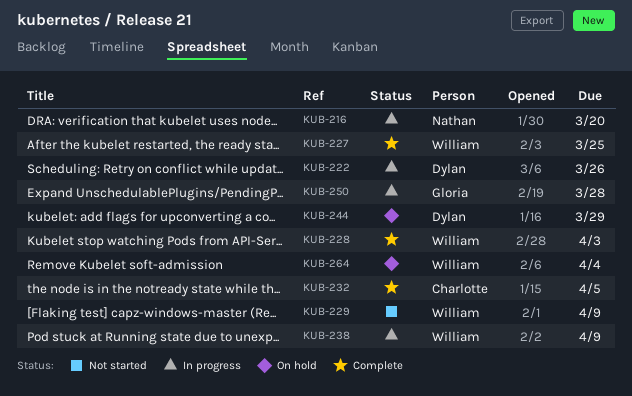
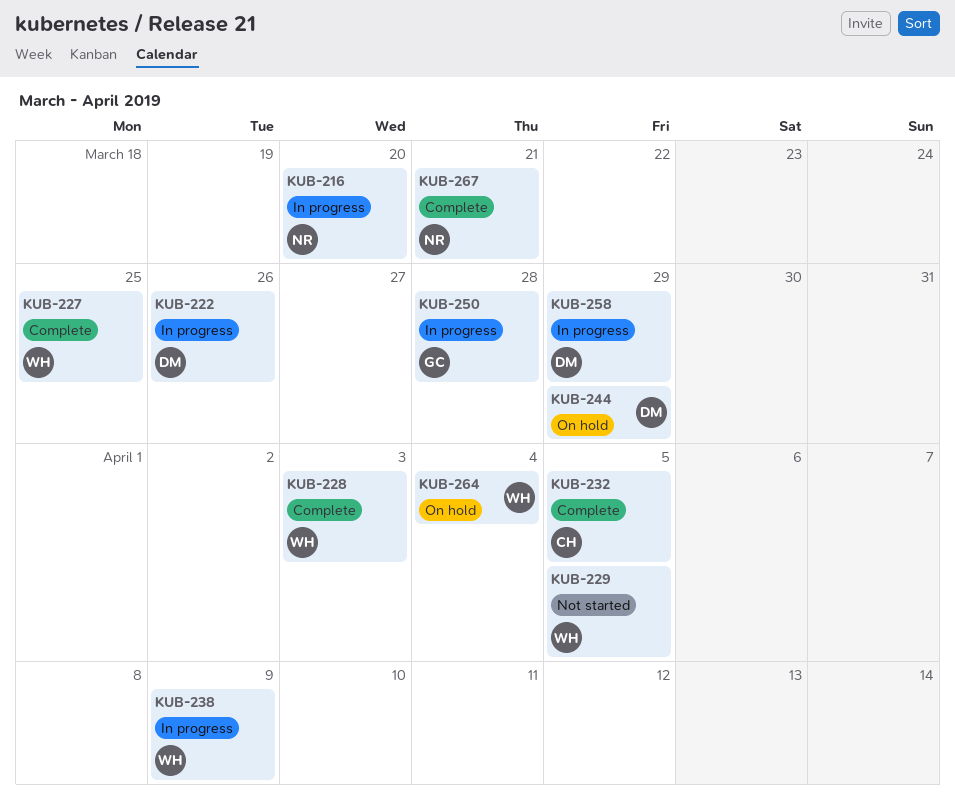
KUB-229, due: Apr 9 -> Apr 5
KUB-258: none -> present
KUB-267: none -> present

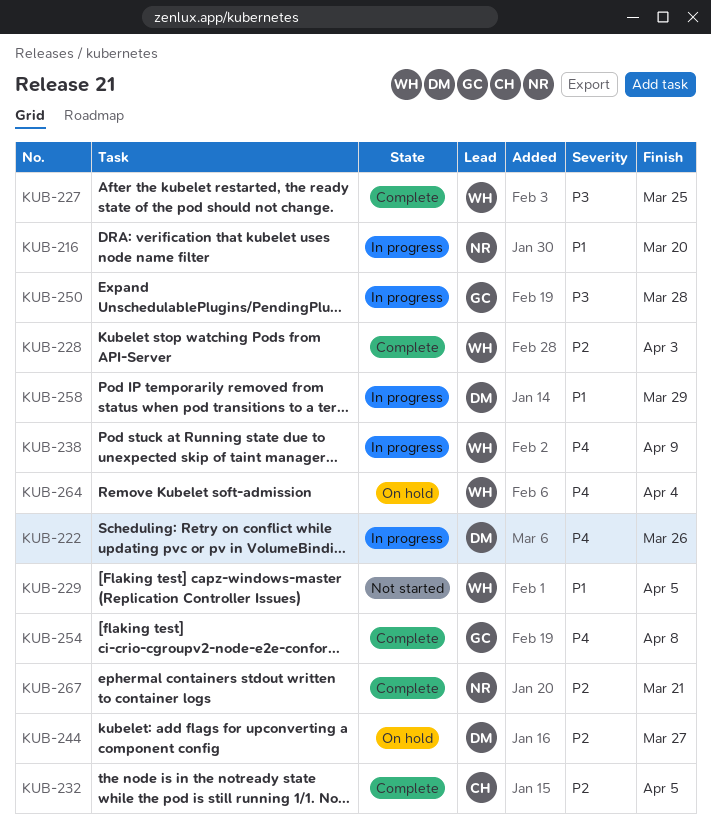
KUB-244, due: Mar 29 -> Mar 27
KUB-254: none -> present

